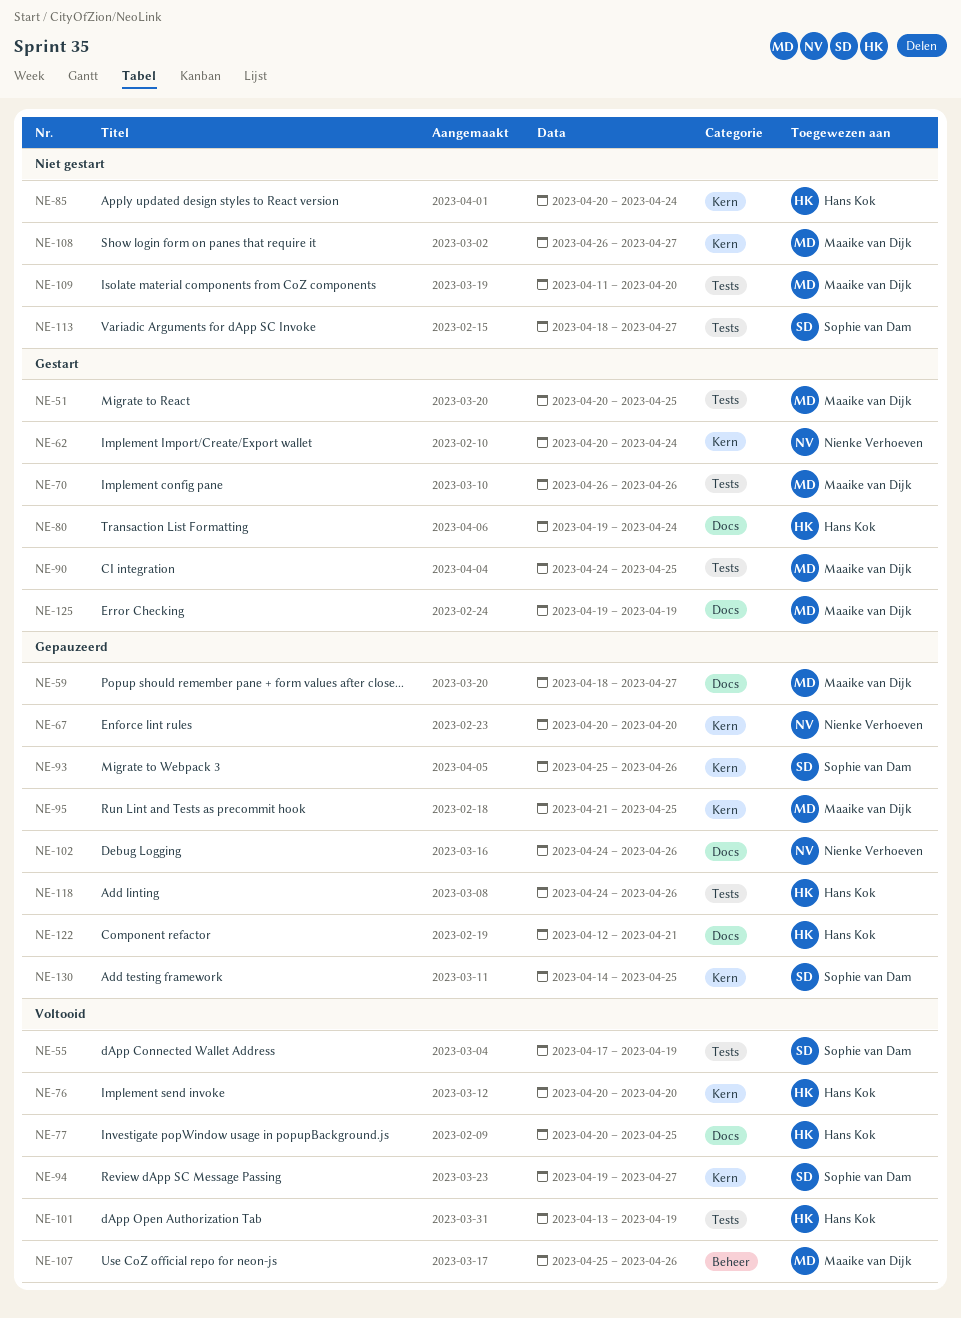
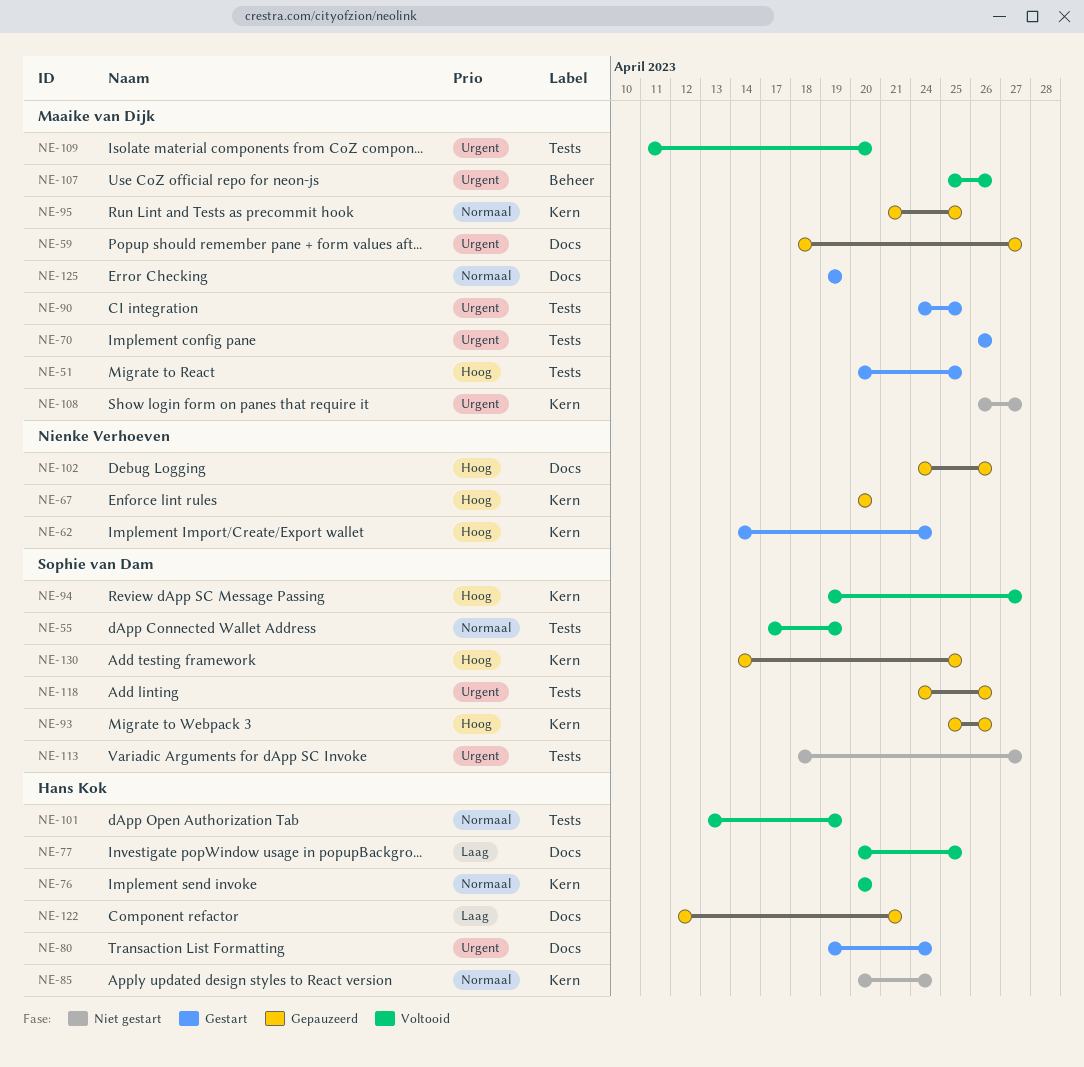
NE-62, start: Apr 20 -> Apr 14
NE-109, status: Niet gestart -> Voltooid
NE-118, owner: Hans Kok -> Sophie van Dam

